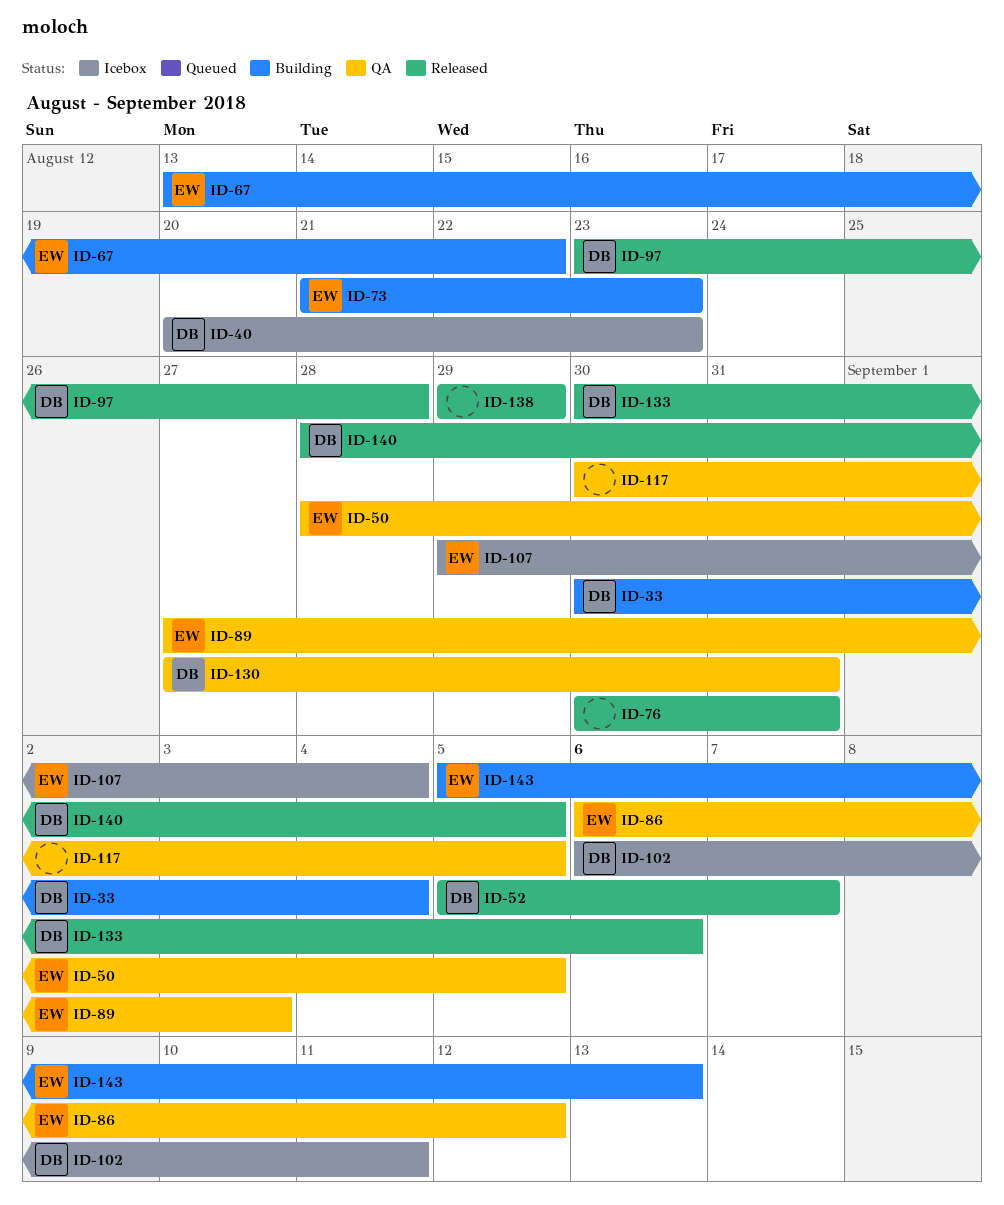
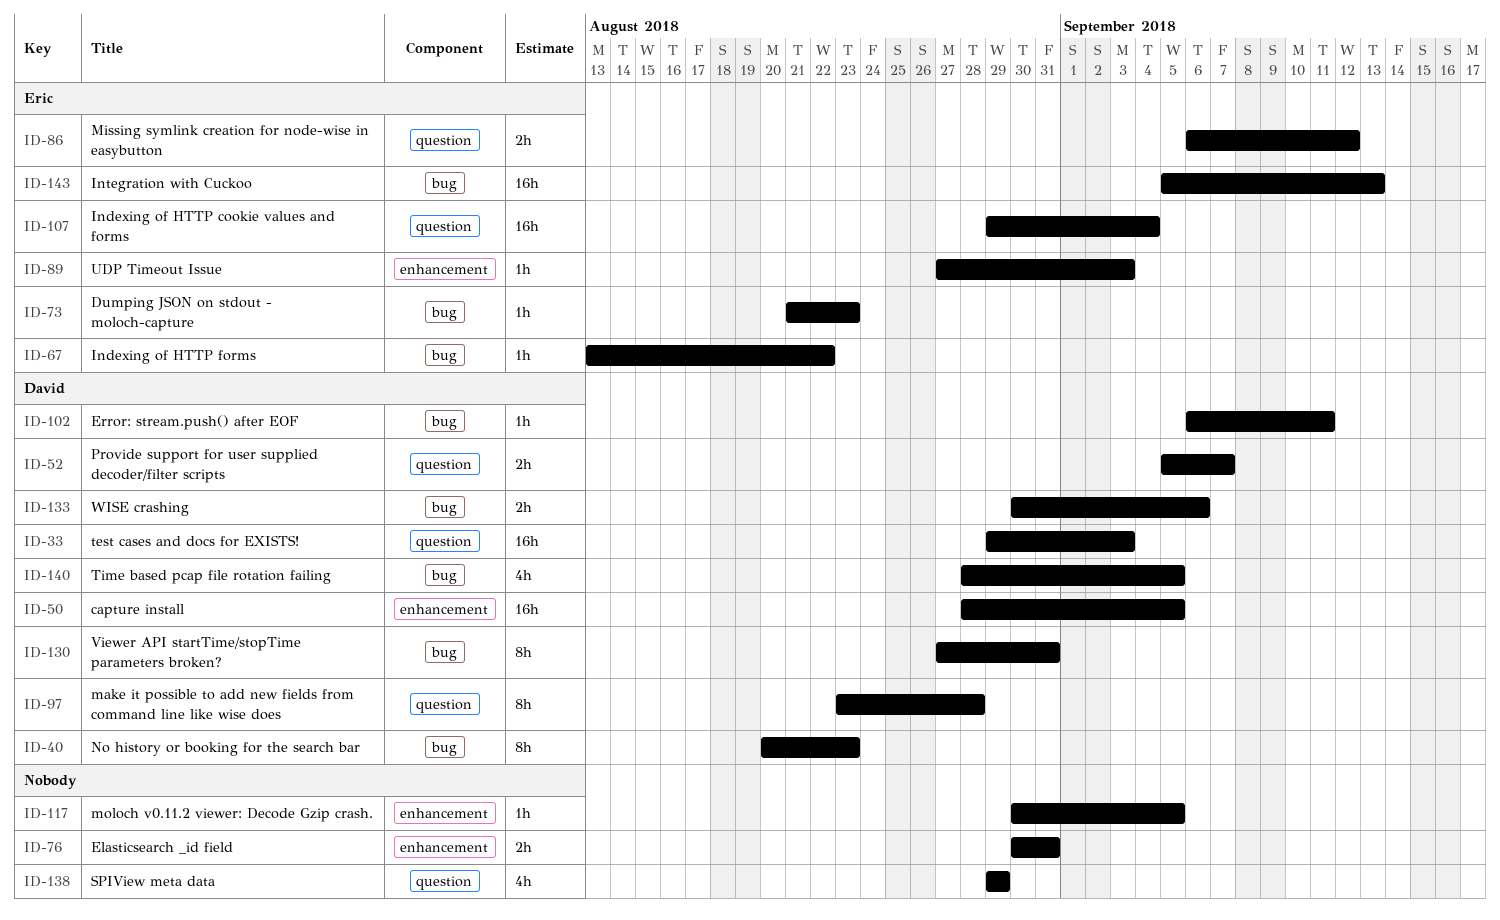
ID-33, start: Aug 30 -> Aug 29
ID-33, due: Sep 4 -> Sep 3
ID-50, owner: Eric -> David

